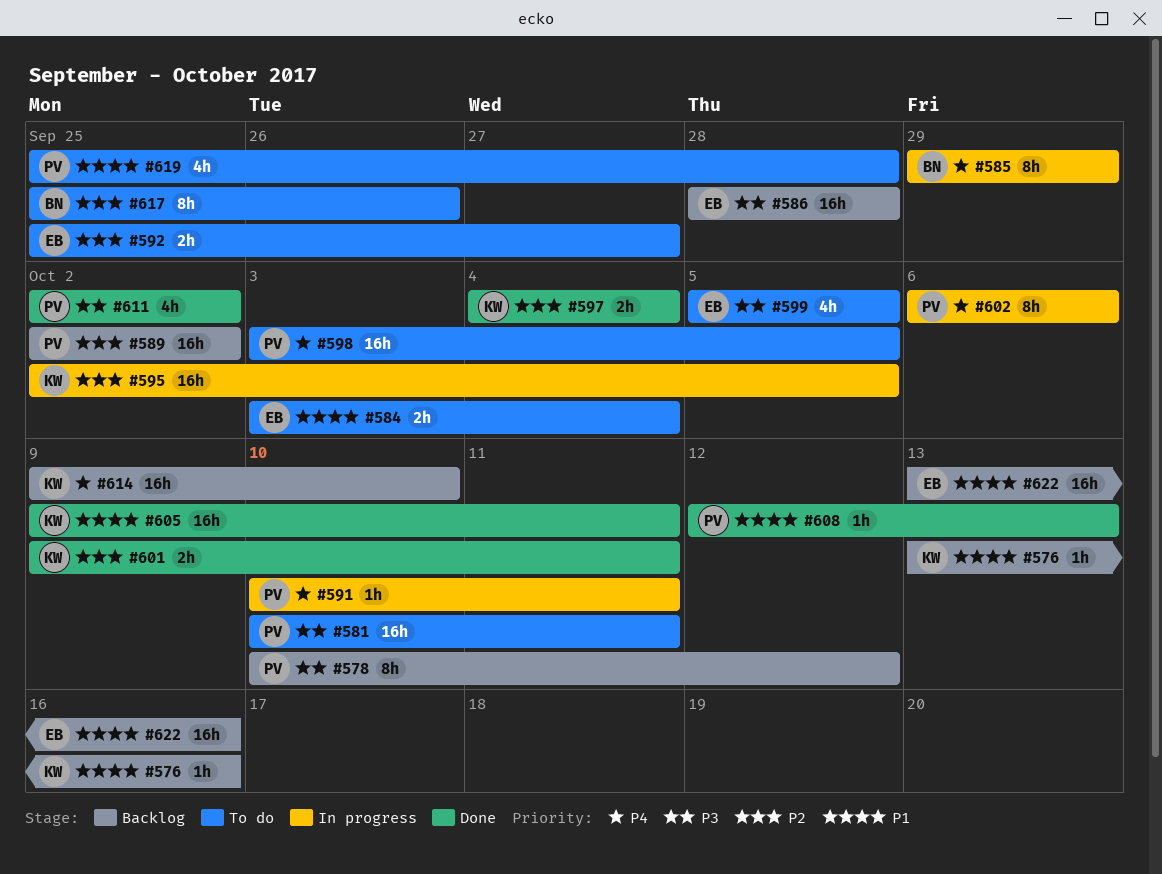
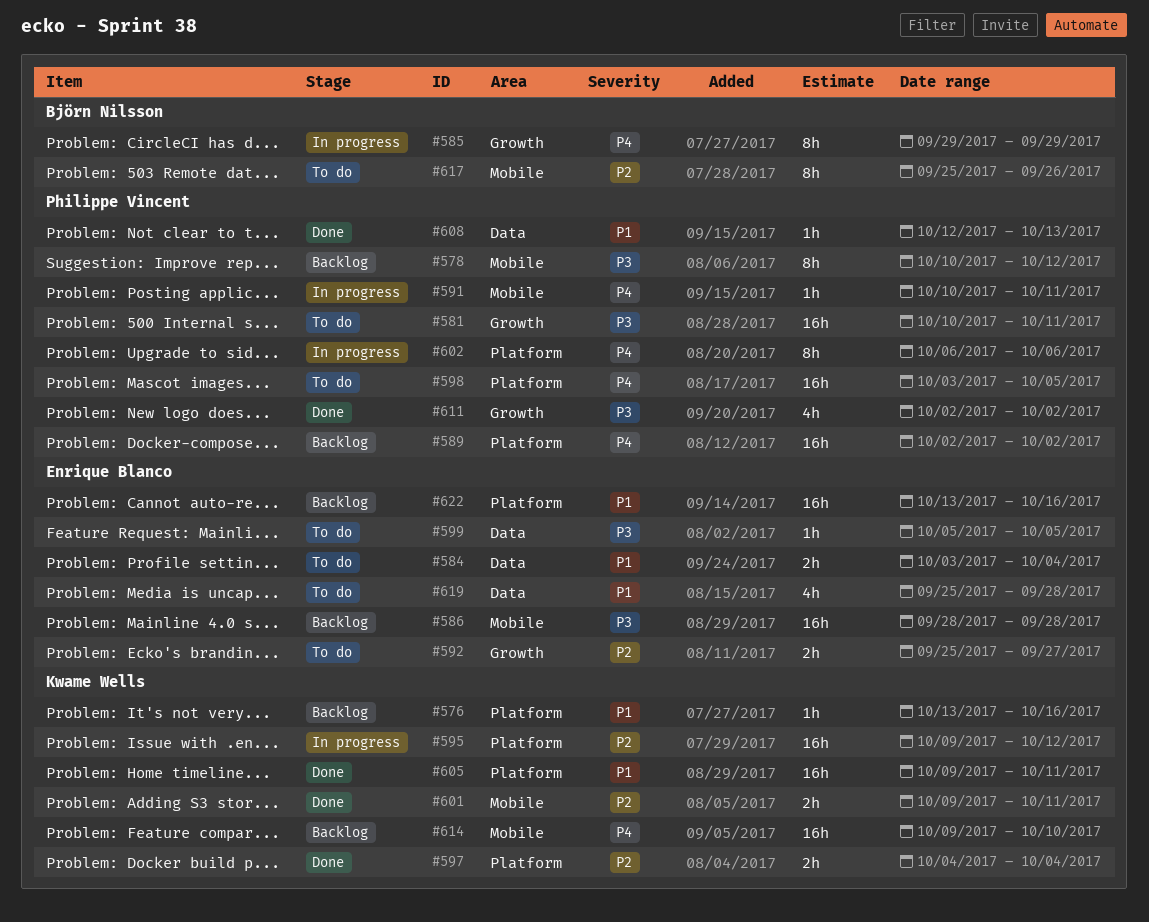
#589, priority: P2 -> P4
#595, start: Oct 2 -> Oct 9
#595, due: Oct 5 -> Oct 12
#599, estimate: 4h -> 1h
#619, owner: Philippe Vincent -> Enrique Blanco

